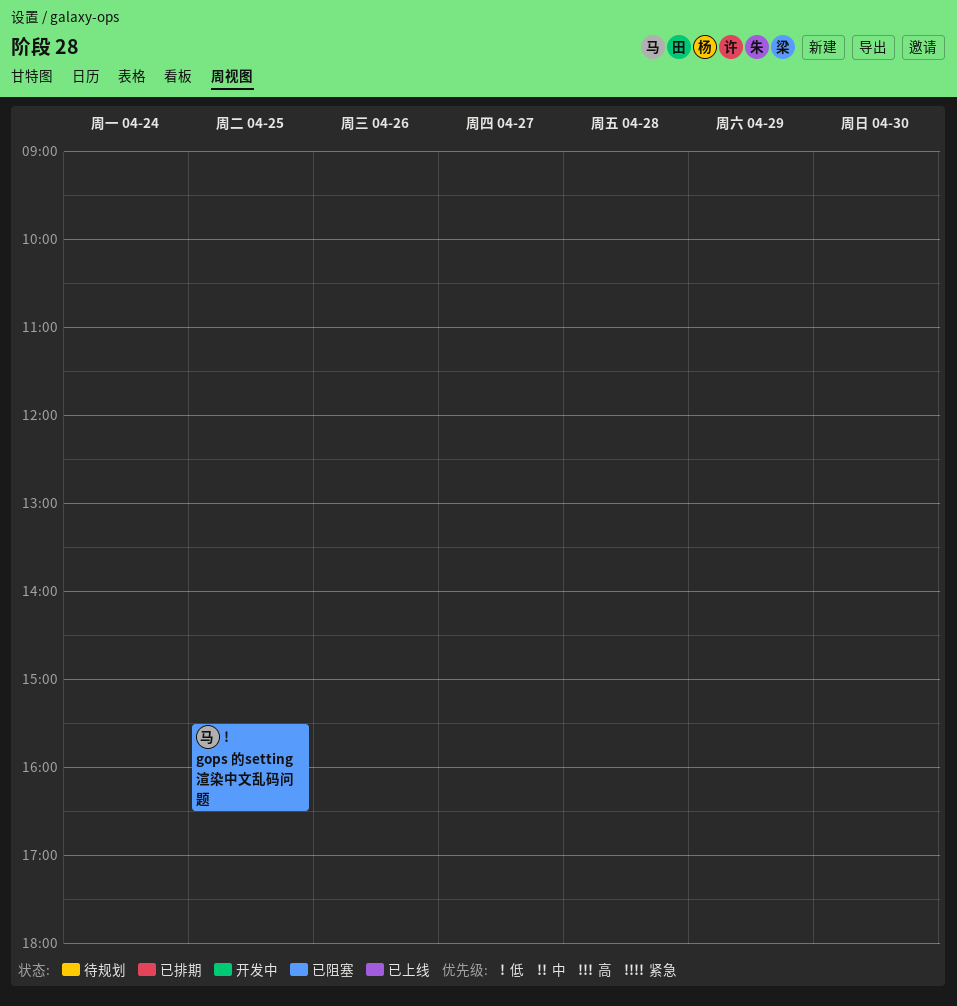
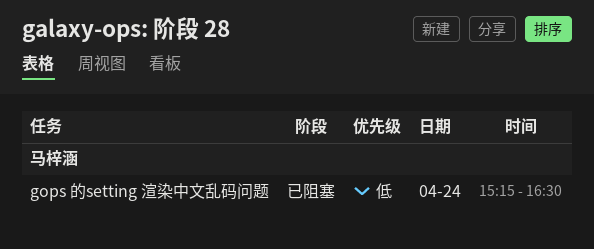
gops 的setting 渲染中文乱码问题, day: Apr 25 -> Apr 24
gops 的setting 渲染中文乱码问题, begins: 15:30 -> 15:15

